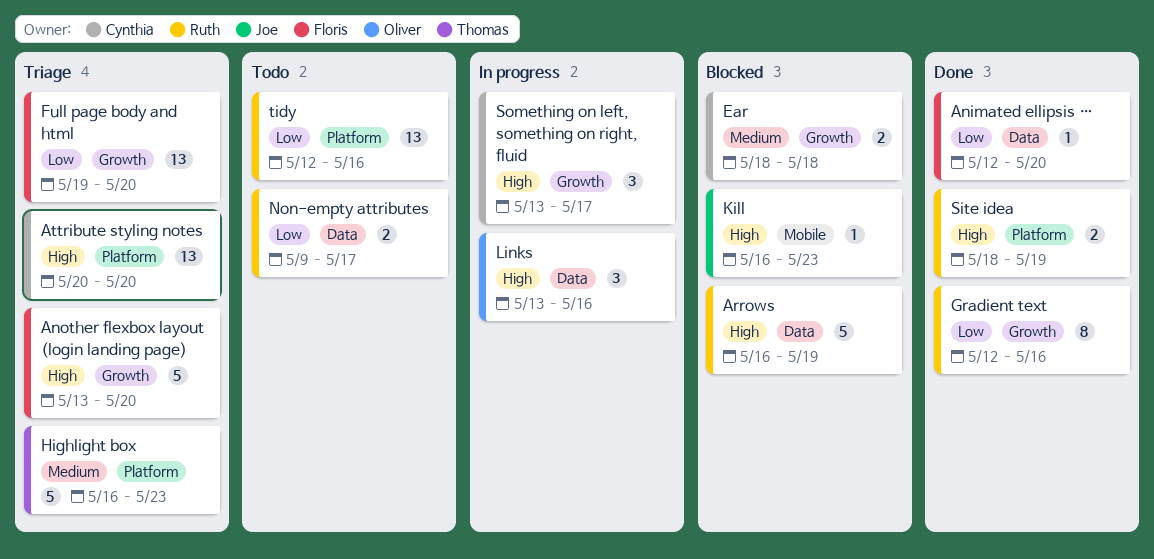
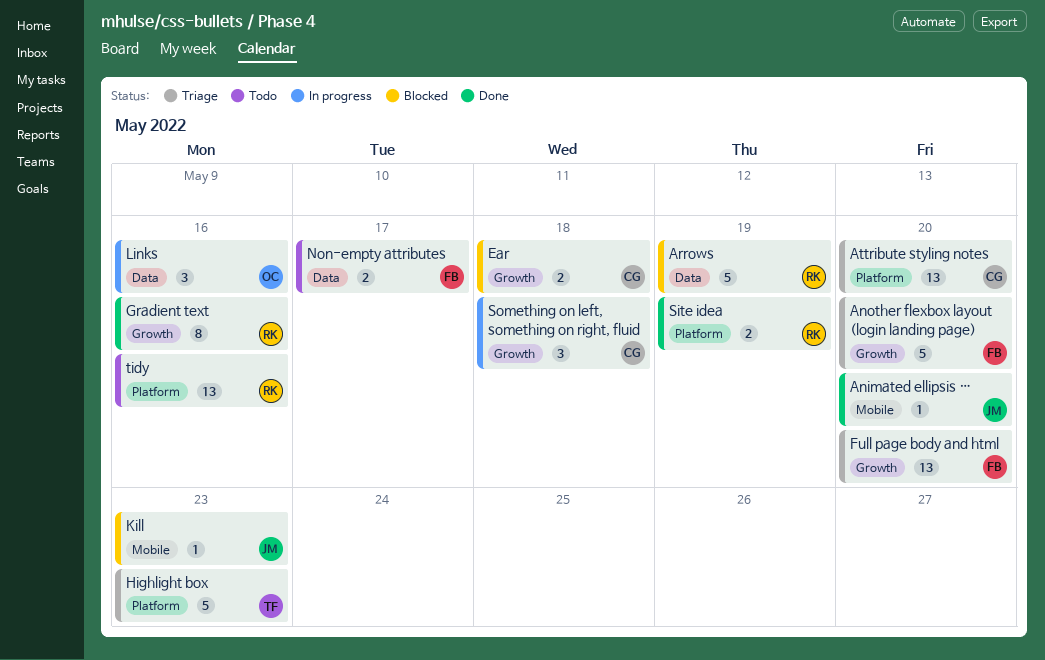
Animated ellipsis …, owner: Floris -> Joe
Animated ellipsis …, label: Data -> Mobile
Non-empty attributes, owner: Ruth -> Floris
Something on left, something on right, fluid, due: May 17 -> May 18

